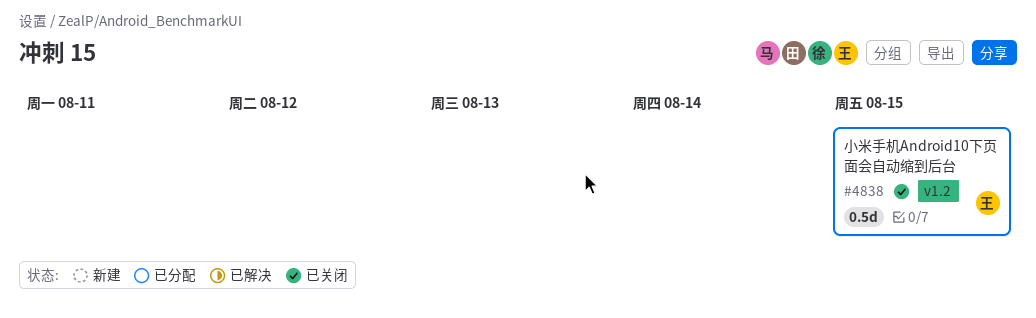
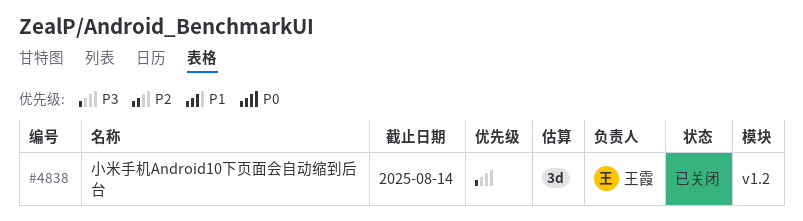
#4838, estimate: 0.5d -> 3d
#4838, due: Aug 15 -> Aug 14

